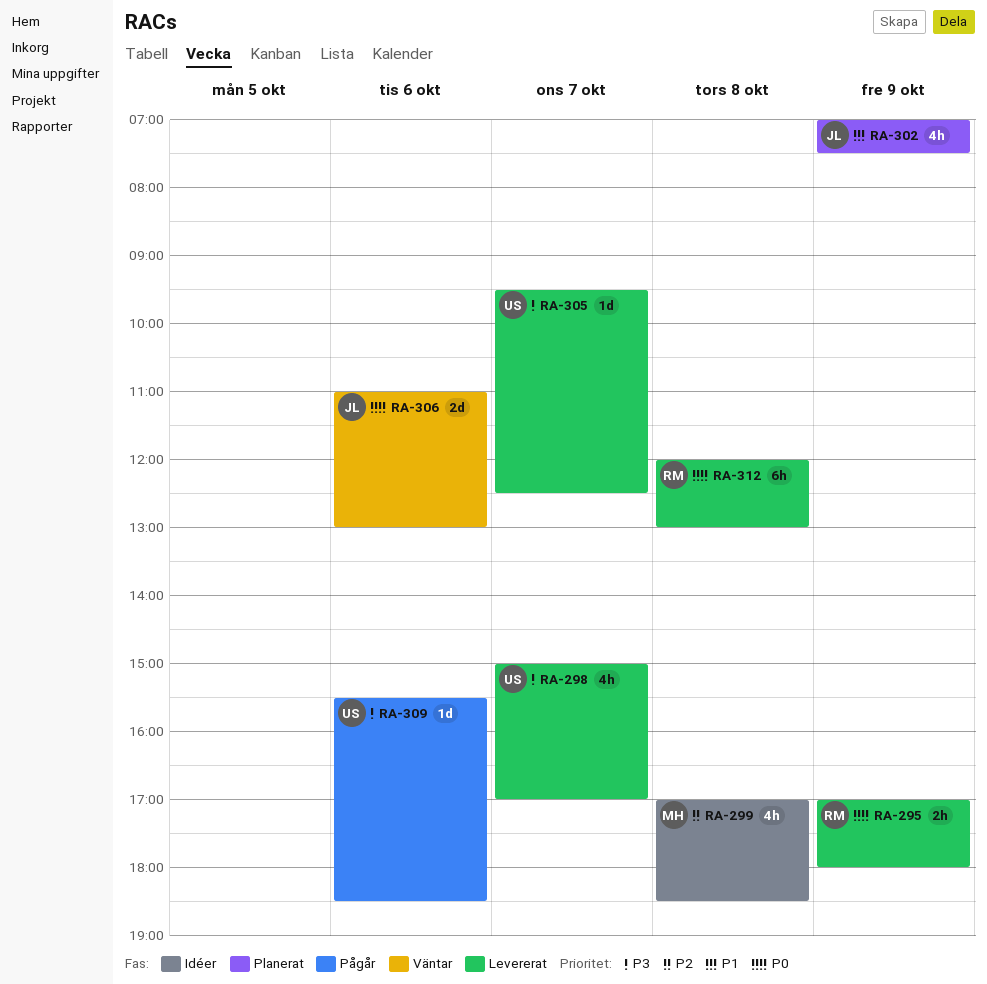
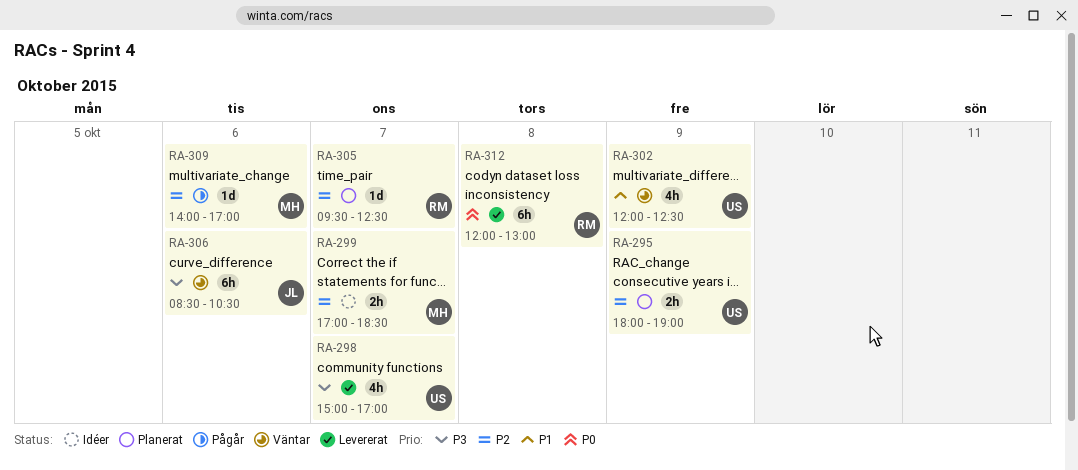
RA-295, status: Levererat -> Planerat
RA-295, owner: RM -> US
RA-295, priority: P0 -> P2
RA-295, begins: 17:00 -> 18:00
RA-295, ends: 18:00 -> 19:00
RA-299, estimate: 4h -> 2h
RA-299, day: Oct 8 -> Oct 7
RA-302, status: Planerat -> Väntar
RA-302, owner: JL -> US
RA-302, begins: 07:00 -> 12:00
RA-302, ends: 07:30 -> 12:30
RA-305, status: Levererat -> Planerat
RA-305, owner: US -> RM
RA-305, priority: P3 -> P2
RA-306, priority: P0 -> P3
RA-306, estimate: 2d -> 6h
RA-306, begins: 11:00 -> 08:30
RA-306, ends: 13:00 -> 10:30
RA-309, owner: US -> MH
RA-309, priority: P3 -> P2
RA-309, begins: 15:30 -> 14:00
RA-309, ends: 18:30 -> 17:00

